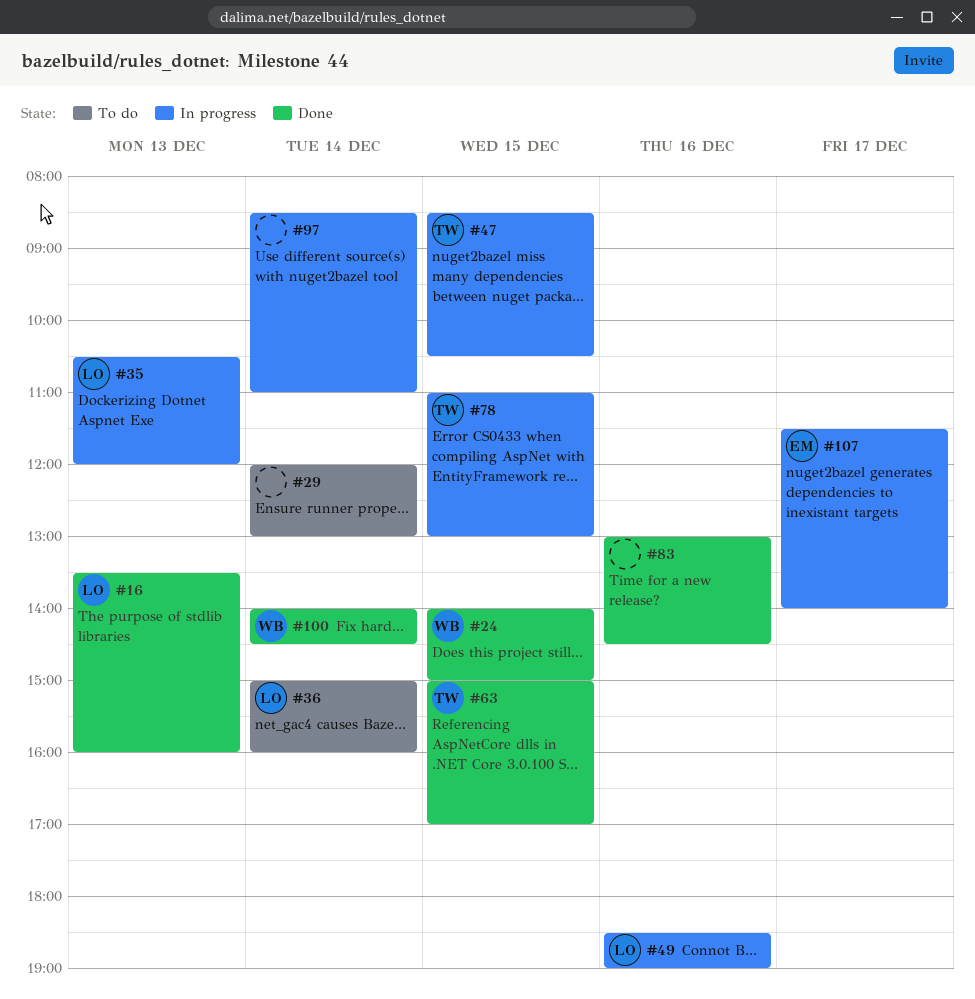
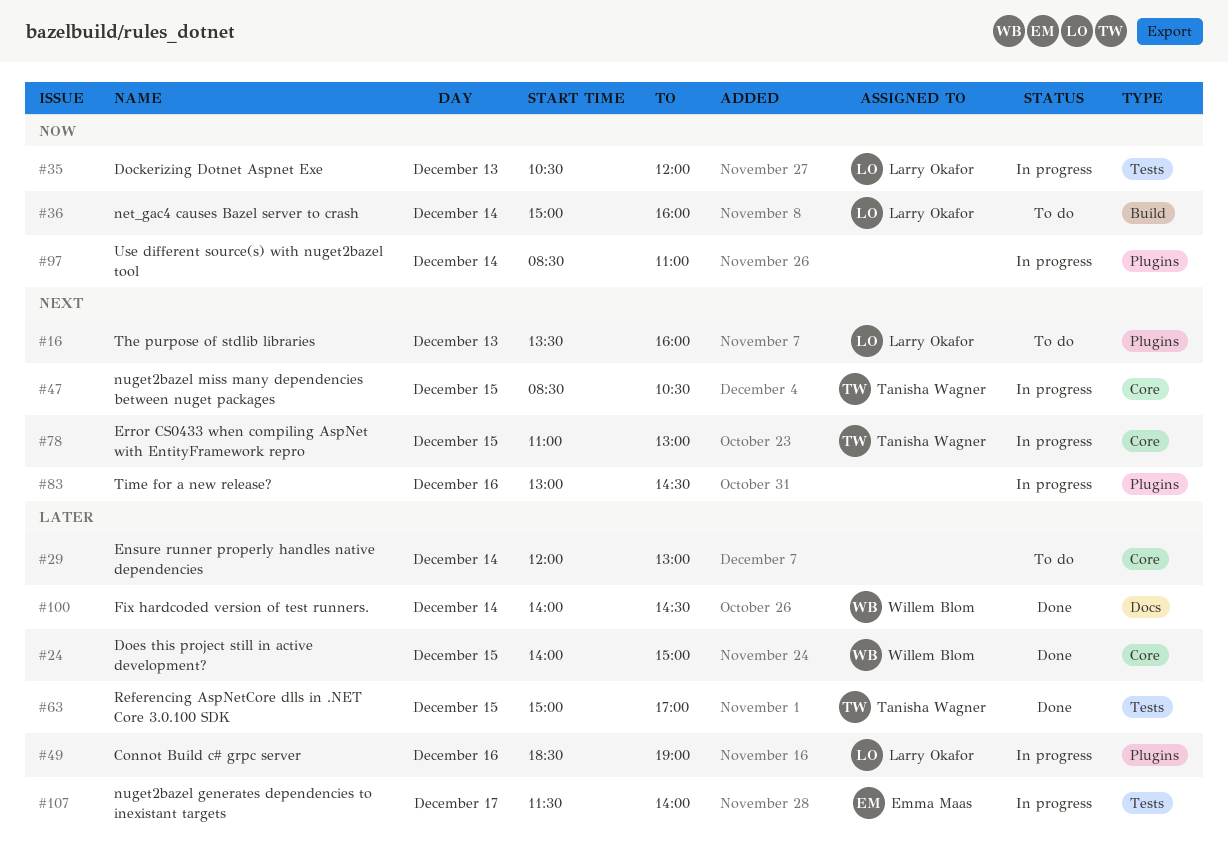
#16, status: Done -> To do
#83, status: Done -> In progress

